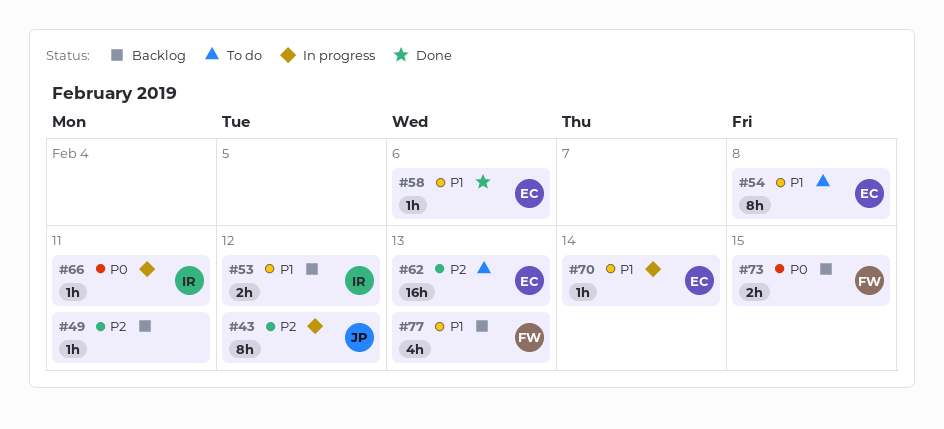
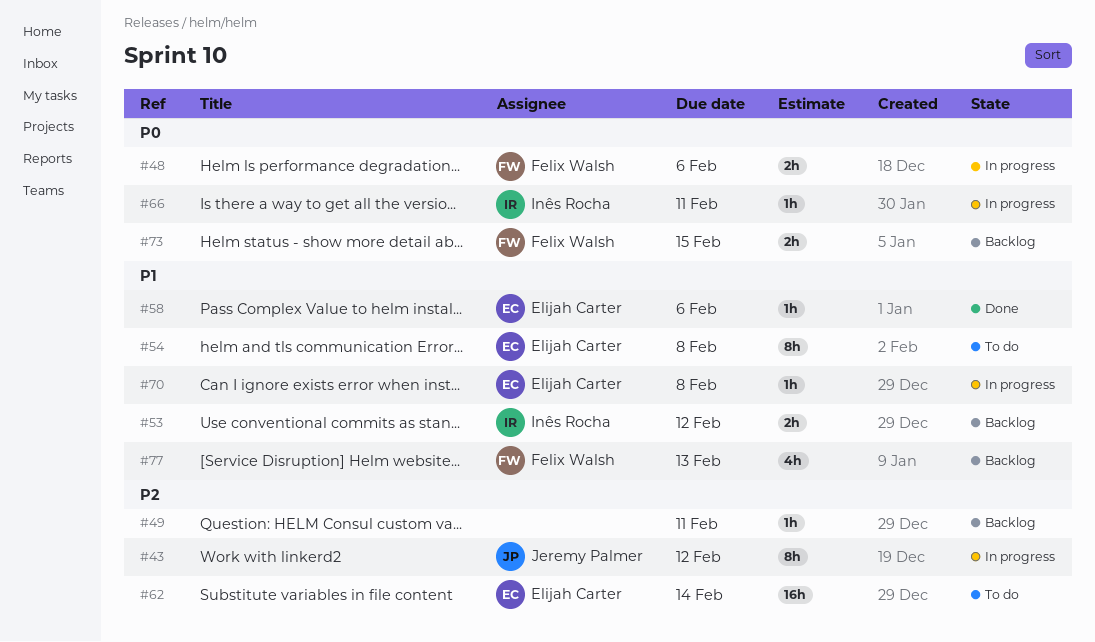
#48: none -> present
#62, due: Feb 13 -> Feb 14
#70, due: Feb 14 -> Feb 8

